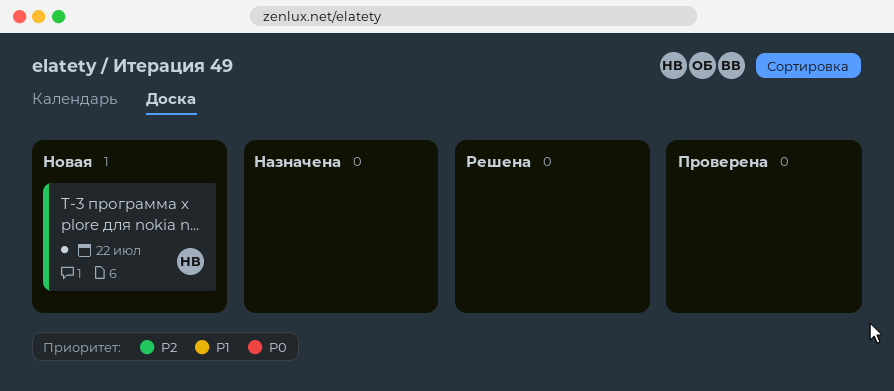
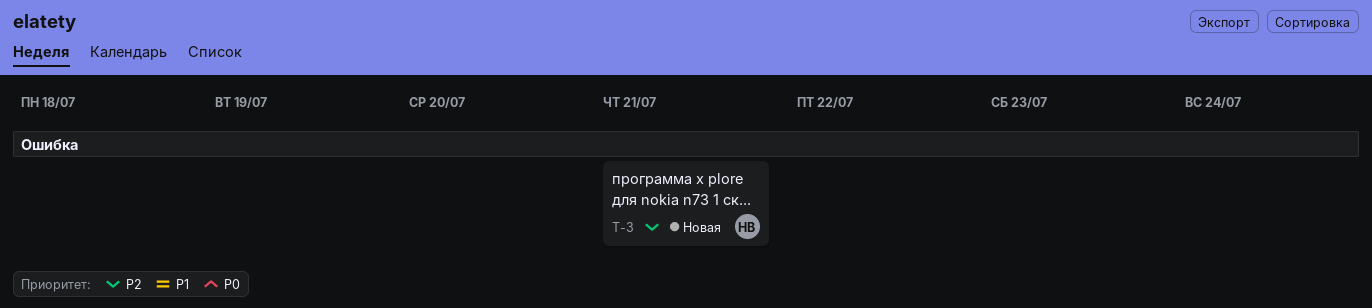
T-3, due: Jul 22 -> Jul 21

